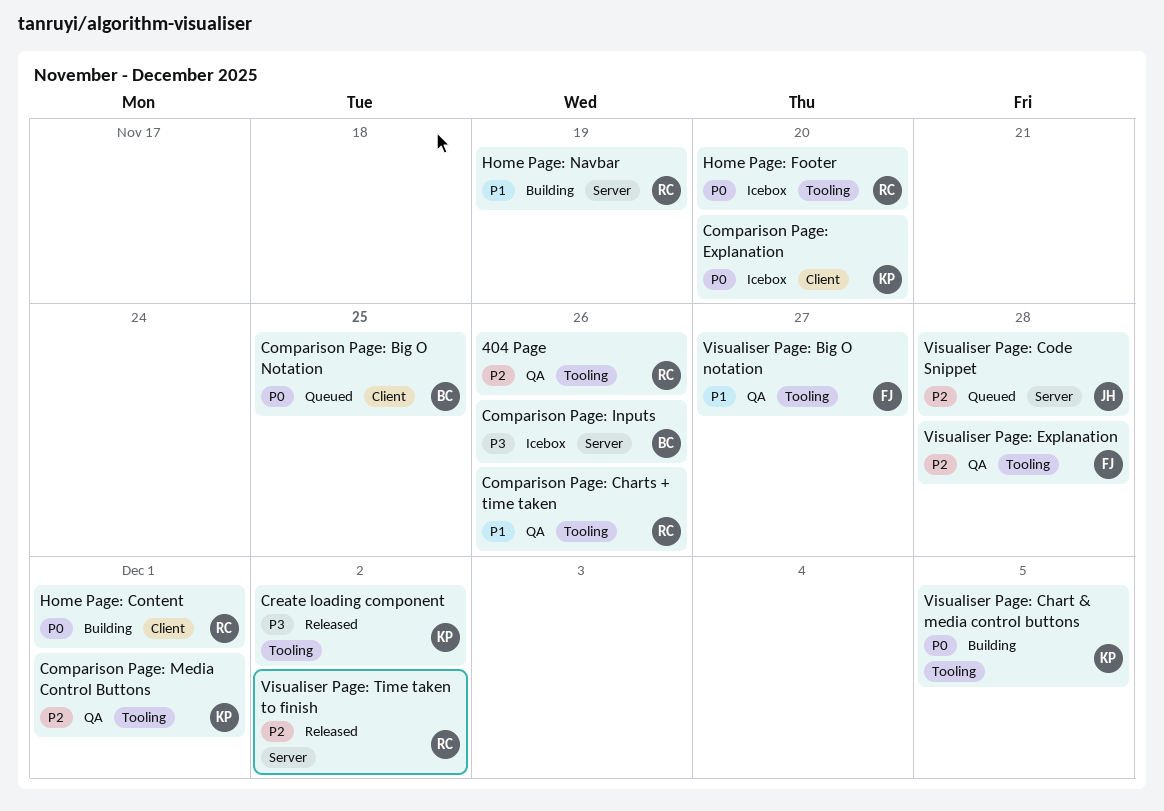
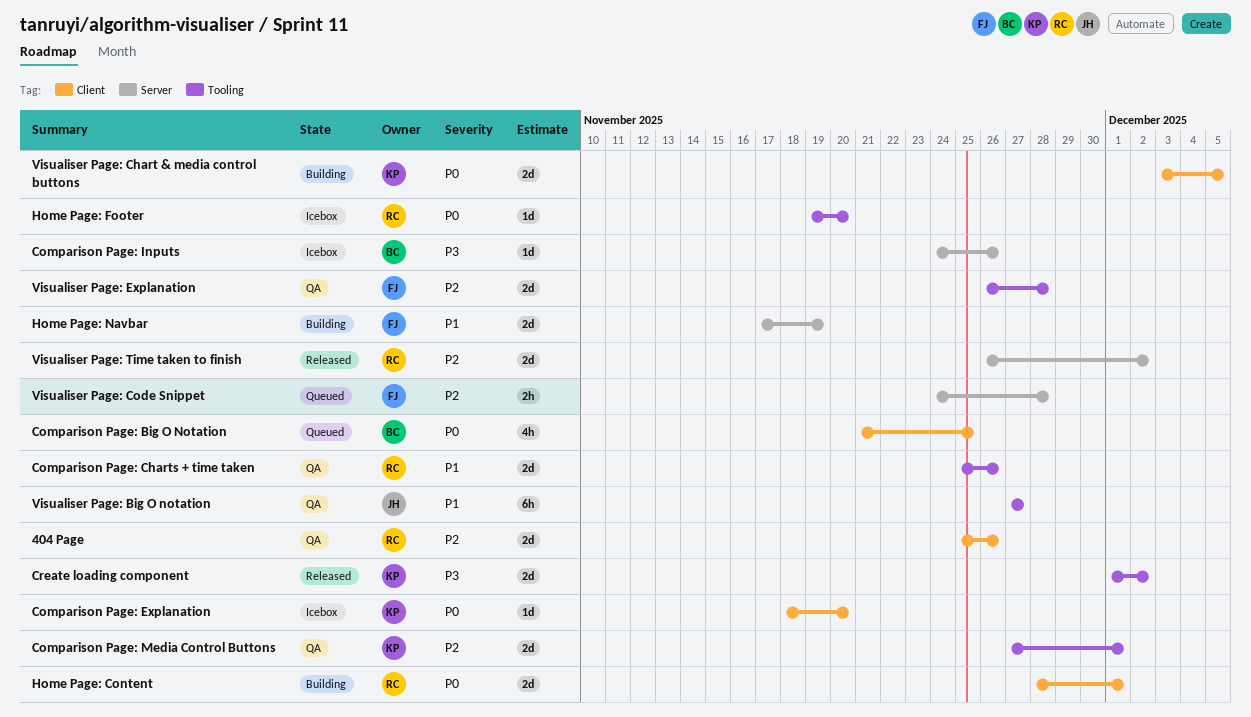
404 Page, label: Tooling -> Client
Home Page: Navbar, owner: RC -> FJ
Visualiser Page: Big O notation, owner: FJ -> JH
Visualiser Page: Chart & media control buttons, label: Tooling -> Client
Visualiser Page: Code Snippet, owner: JH -> FJ

